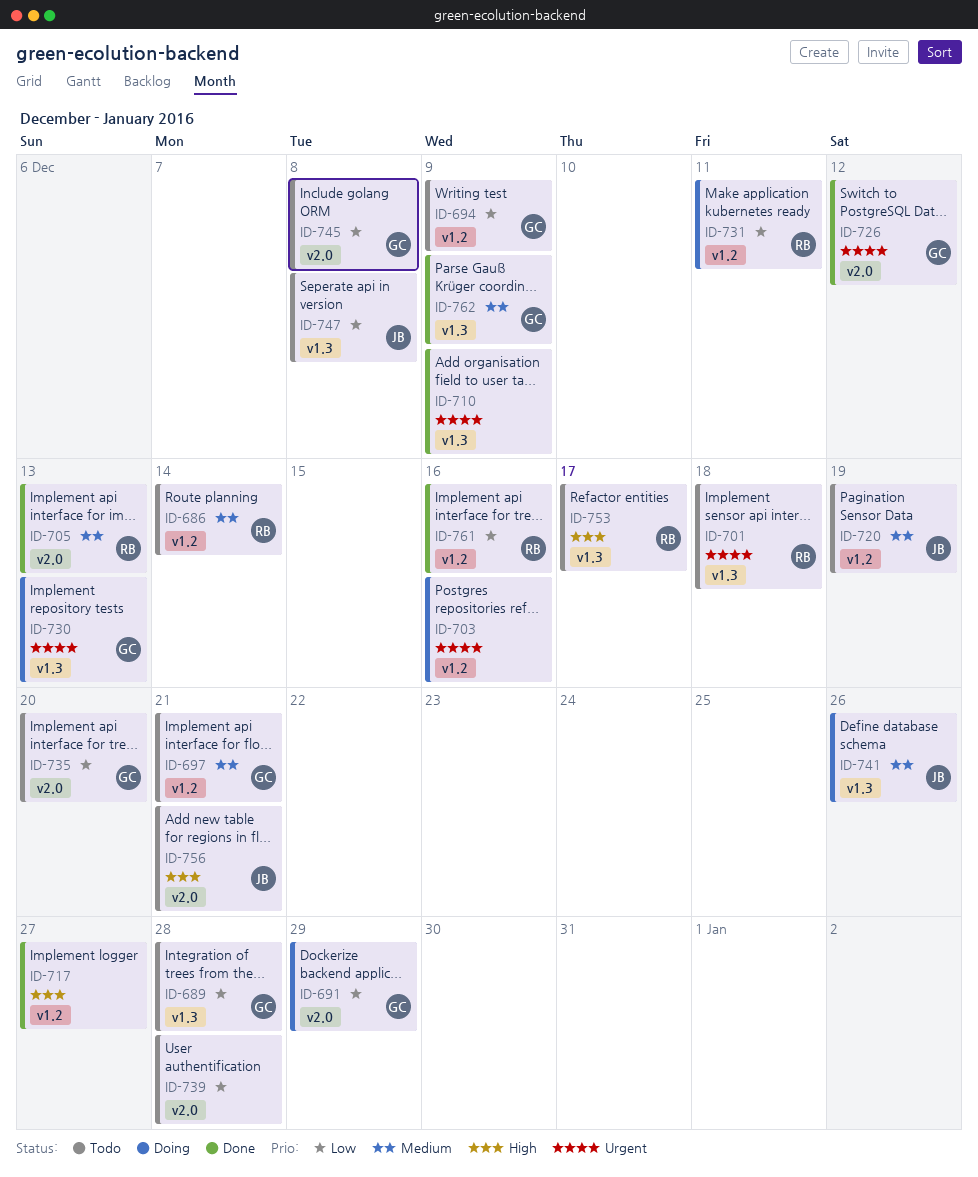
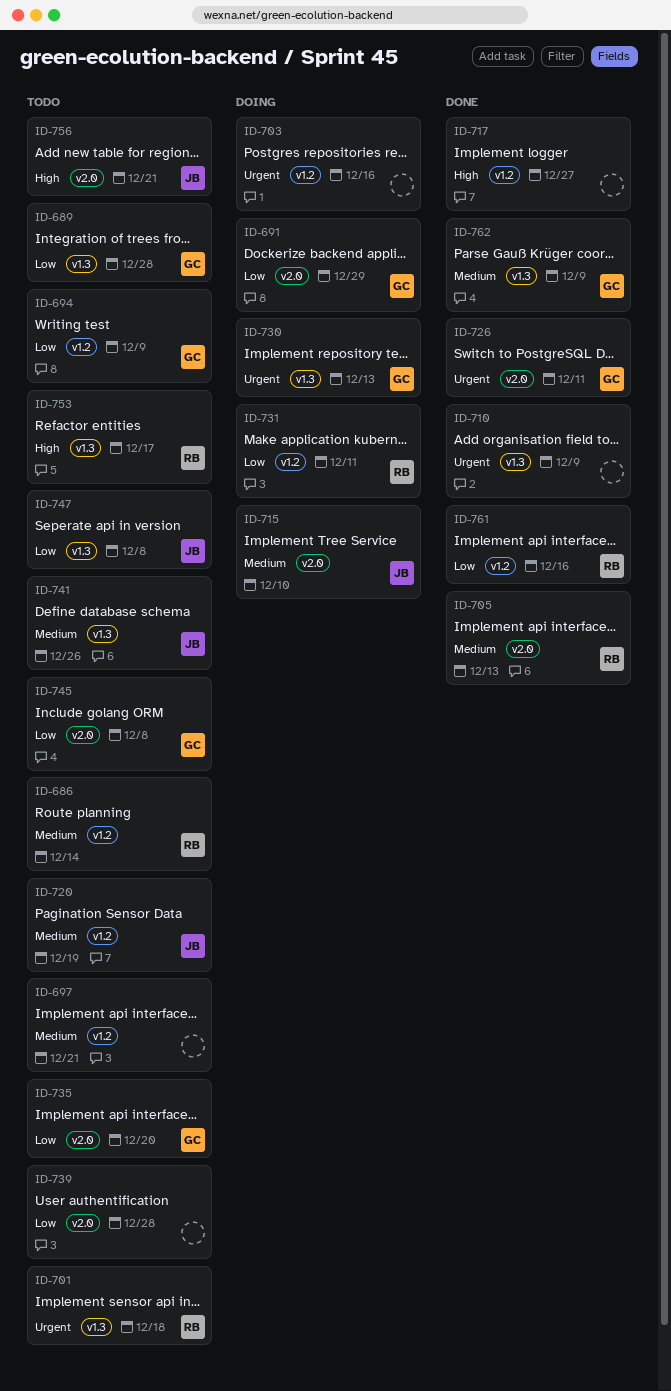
ID-697, owner: GC -> none
ID-715: none -> present
ID-726, due: Dec 12 -> Dec 11
ID-741, status: Doing -> Todo

